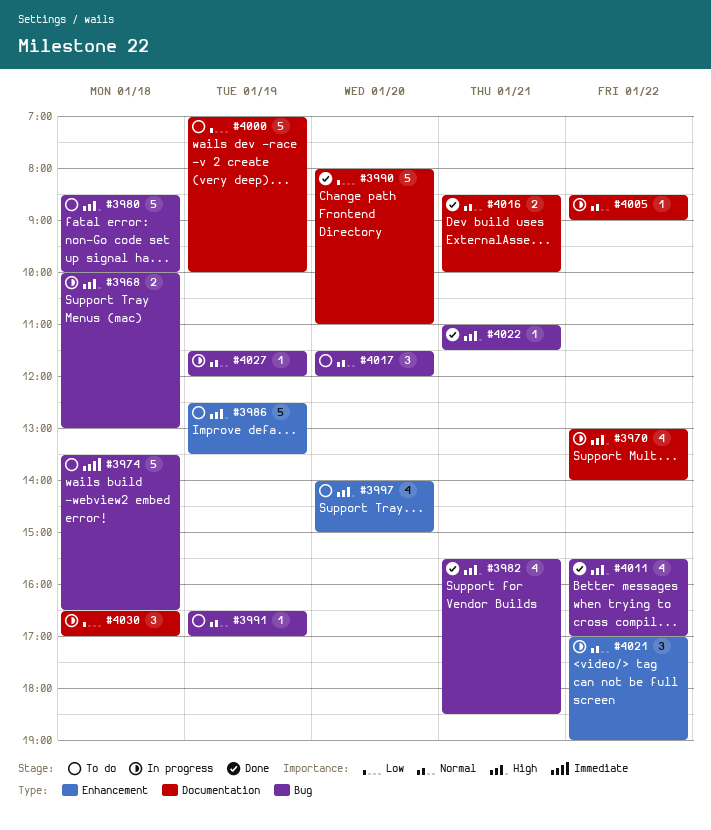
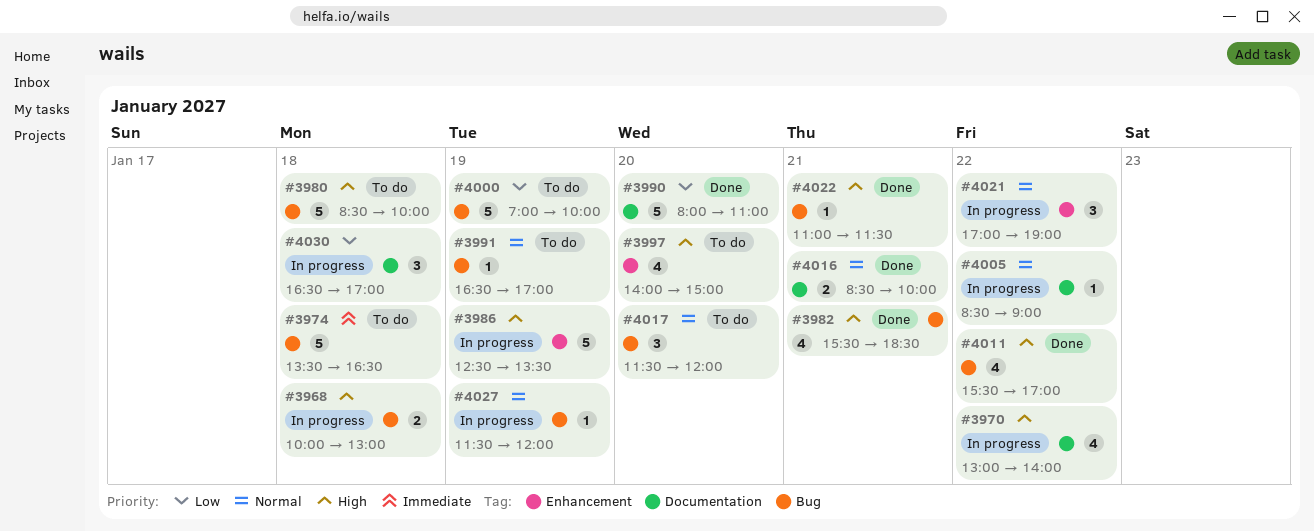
#3986, status: To do -> In progress
#4000, label: Documentation -> Bug

